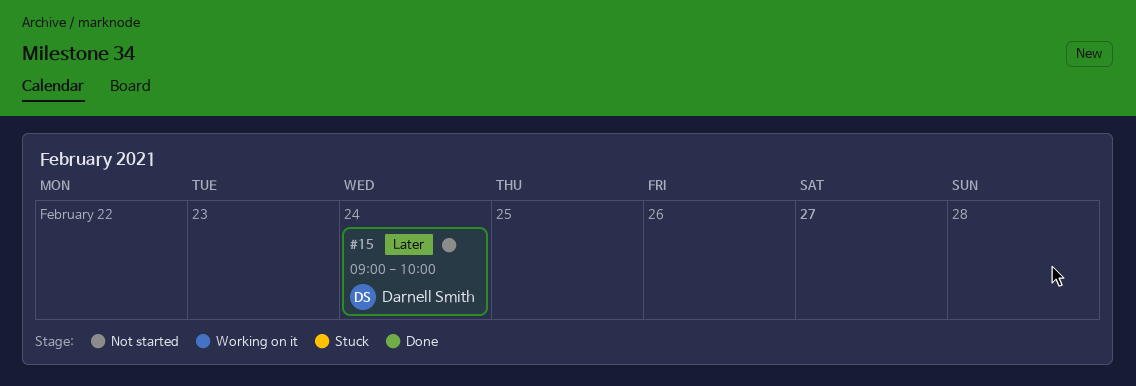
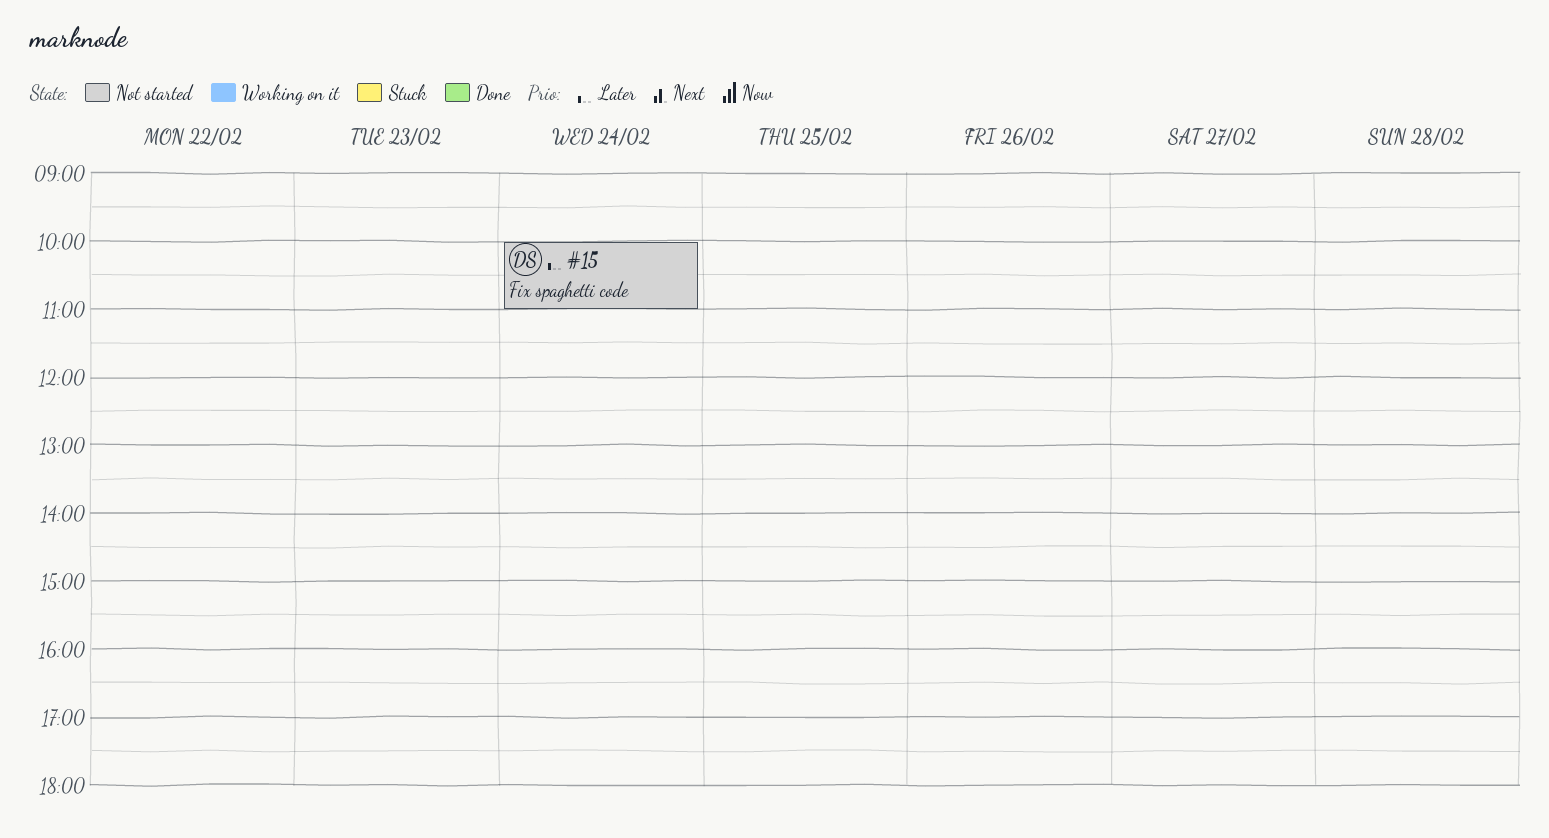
#15, begins: 09:00 -> 10:00
#15, ends: 10:00 -> 11:00

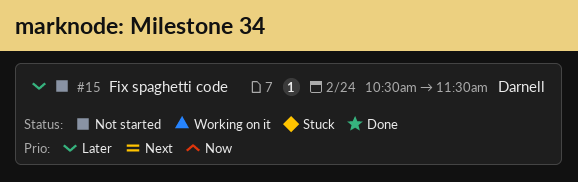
#15, begins: 10:00 -> 10:30
#15, ends: 11:00 -> 11:30

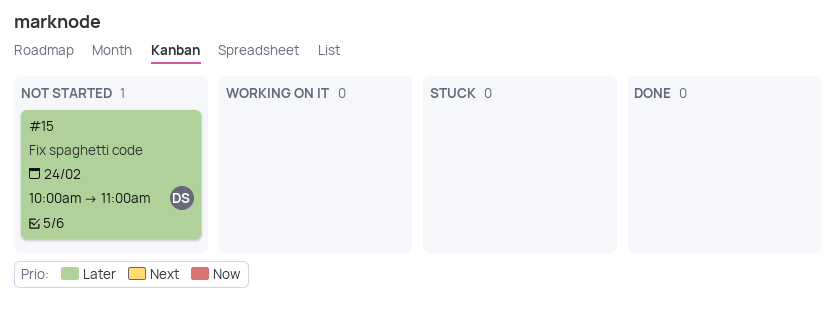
#15, begins: 10:30 -> 10:00
#15, ends: 11:30 -> 11:00

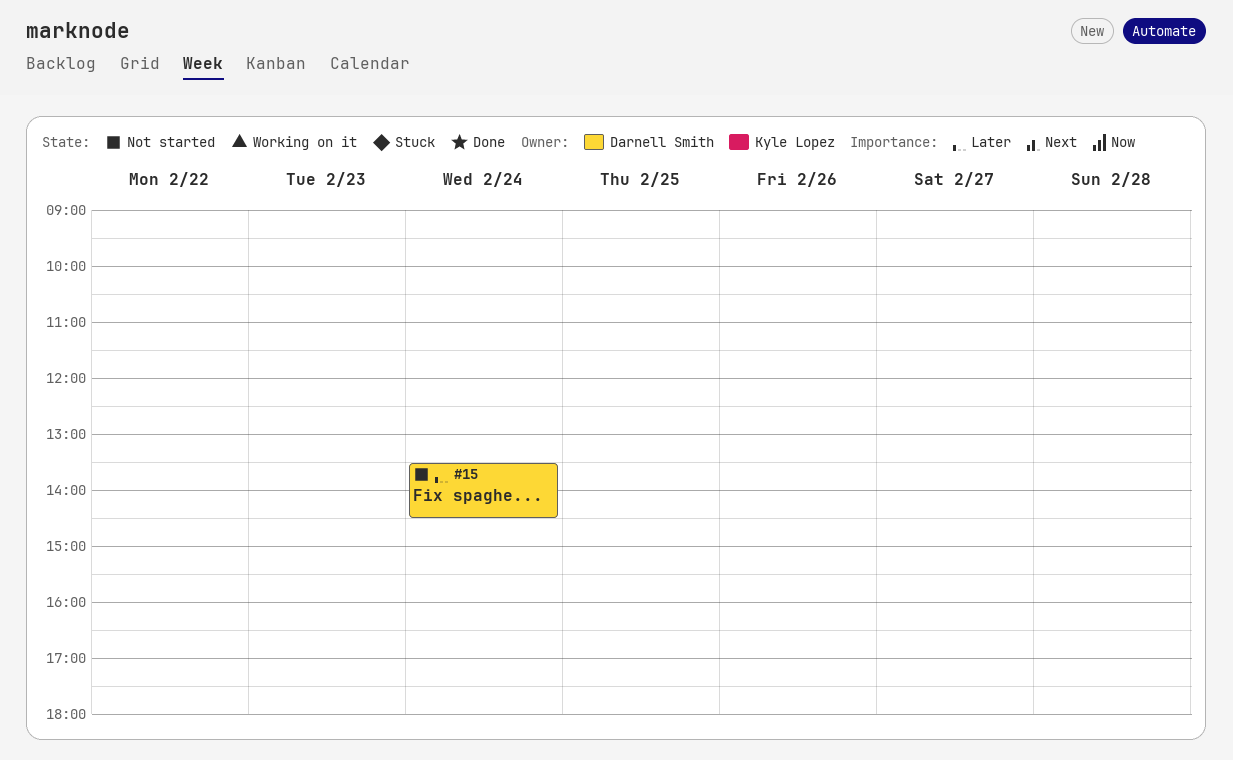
#15, begins: 10:00 -> 13:30
#15, ends: 11:00 -> 14:30

